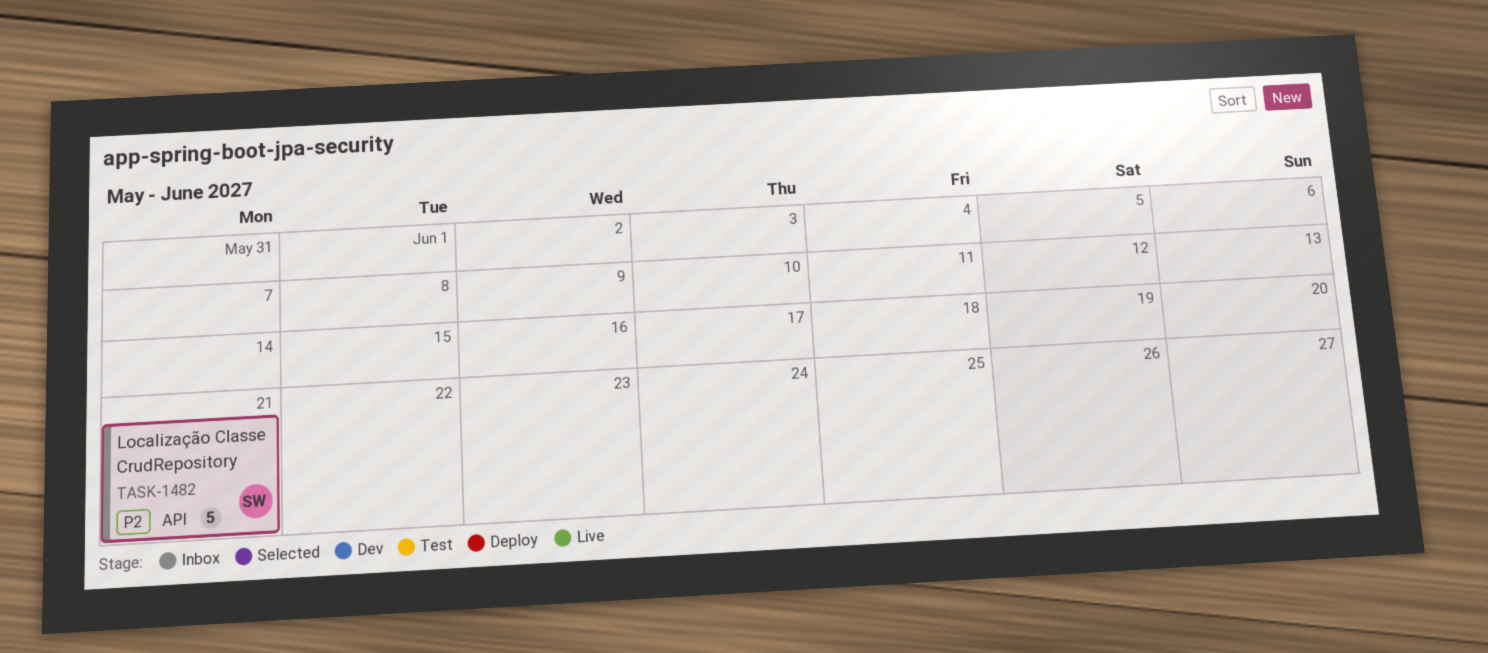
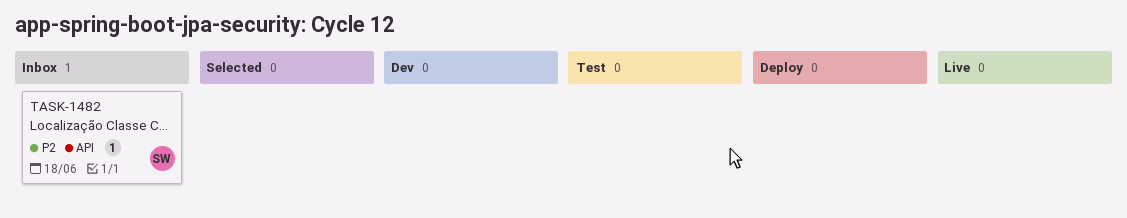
TASK-1482, estimate: 5 -> 1
TASK-1482, due: Jun 21 -> Jun 18

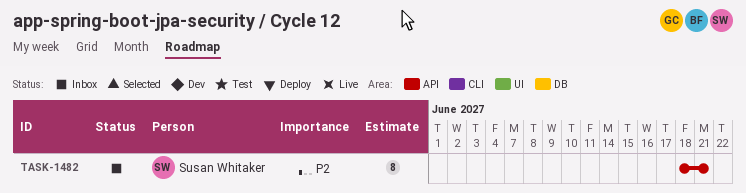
TASK-1482, estimate: 1 -> 8
TASK-1482, due: Jun 18 -> Jun 21

